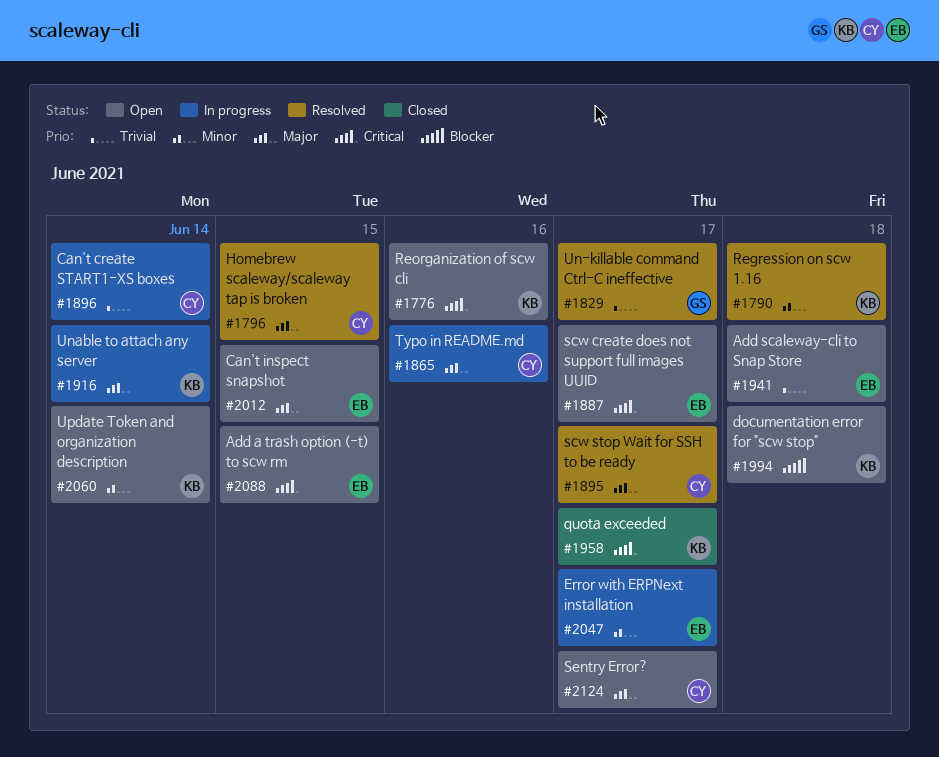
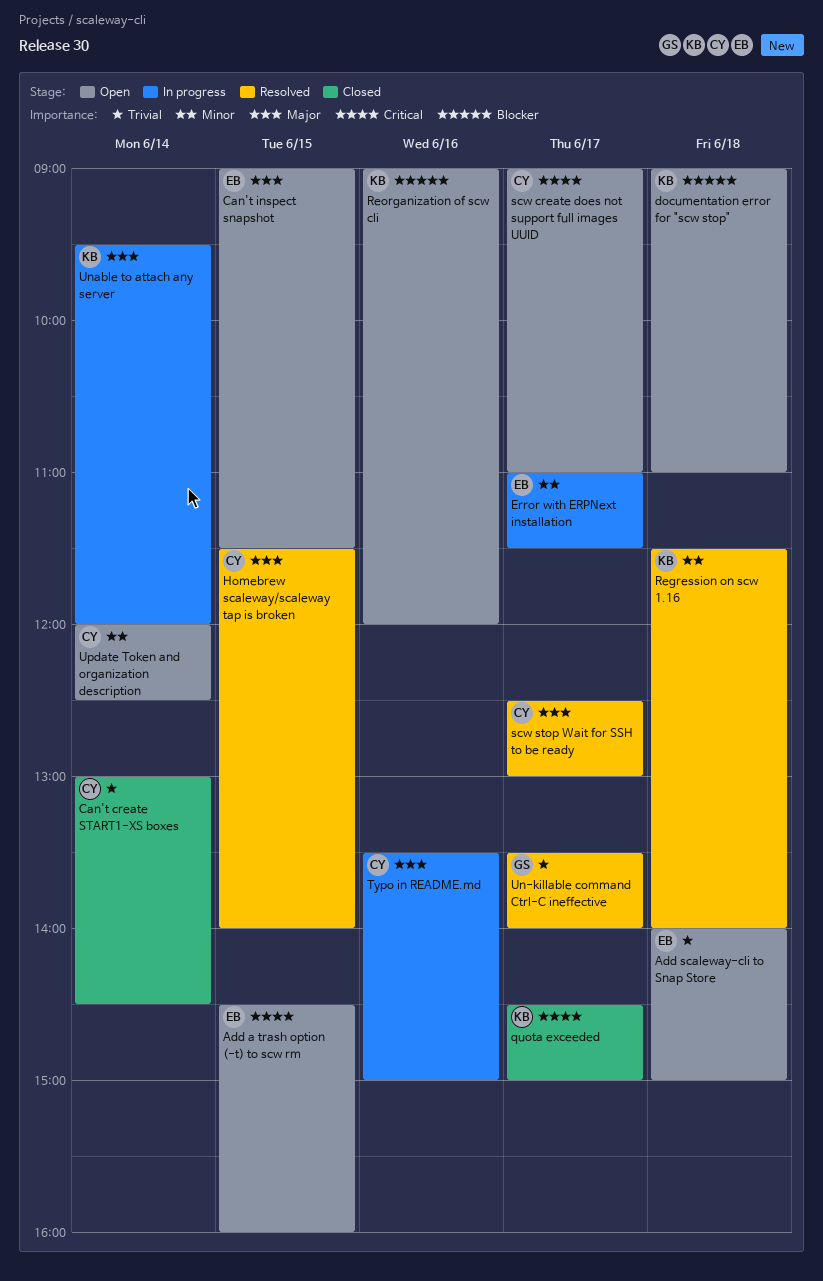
Can't create START1-XS boxes, status: In progress -> Closed
Reorganization of scw cli, priority: Critical -> Blocker
scw create does not support full images UUID, owner: EB -> CY
Sentry Error?: present -> none
Update Token and organization description, owner: KB -> CY

